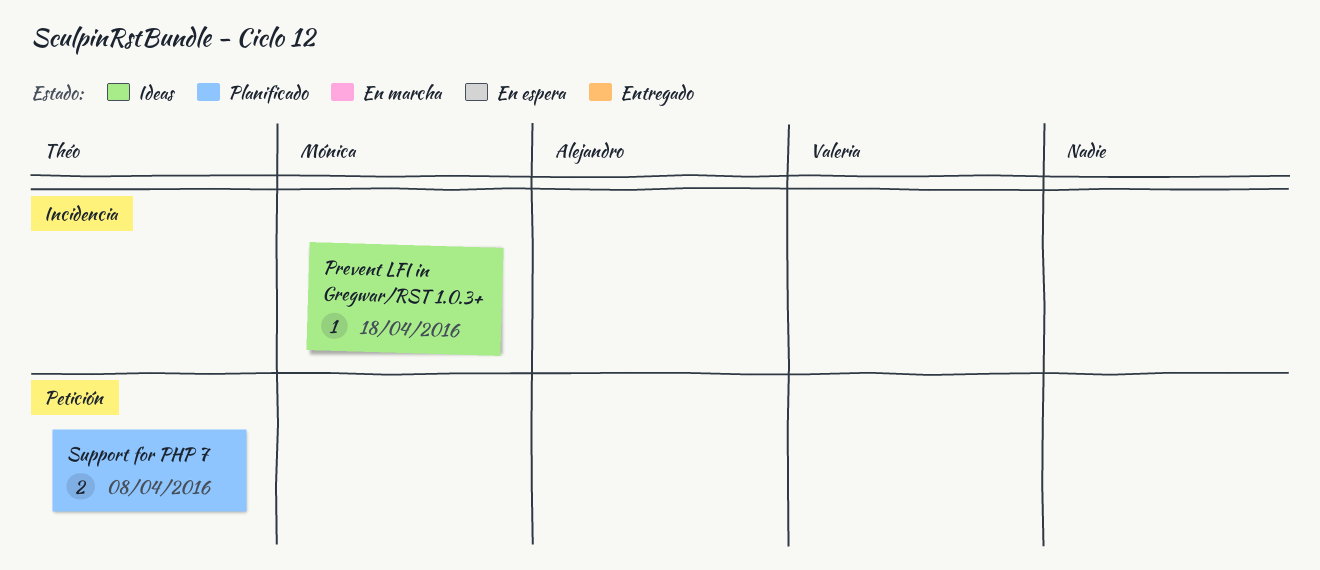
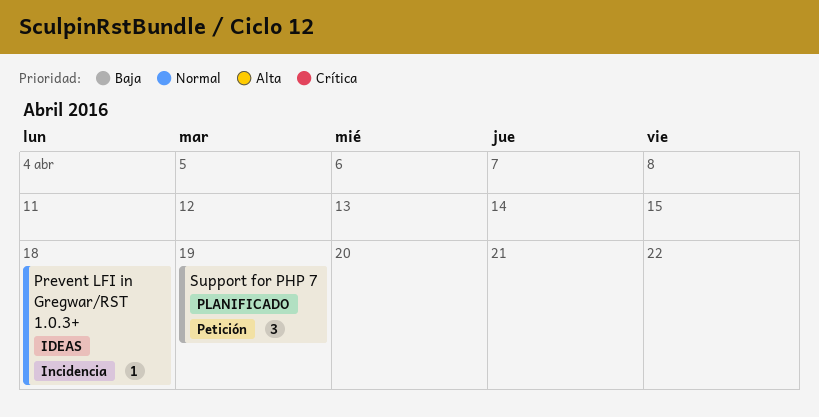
Support for PHP 7, estimate: 2 -> 3
Support for PHP 7, due: Apr 8 -> Apr 19

